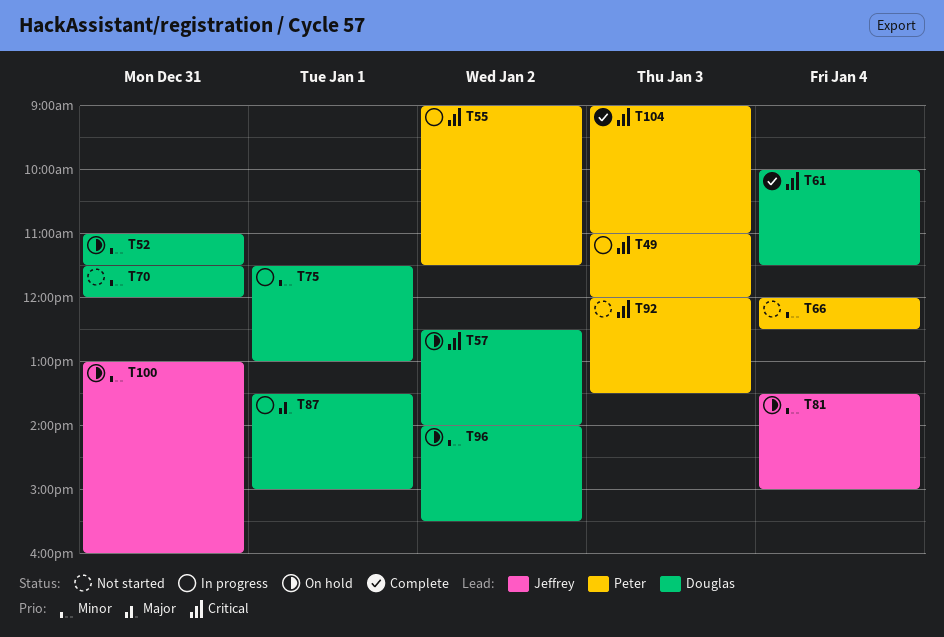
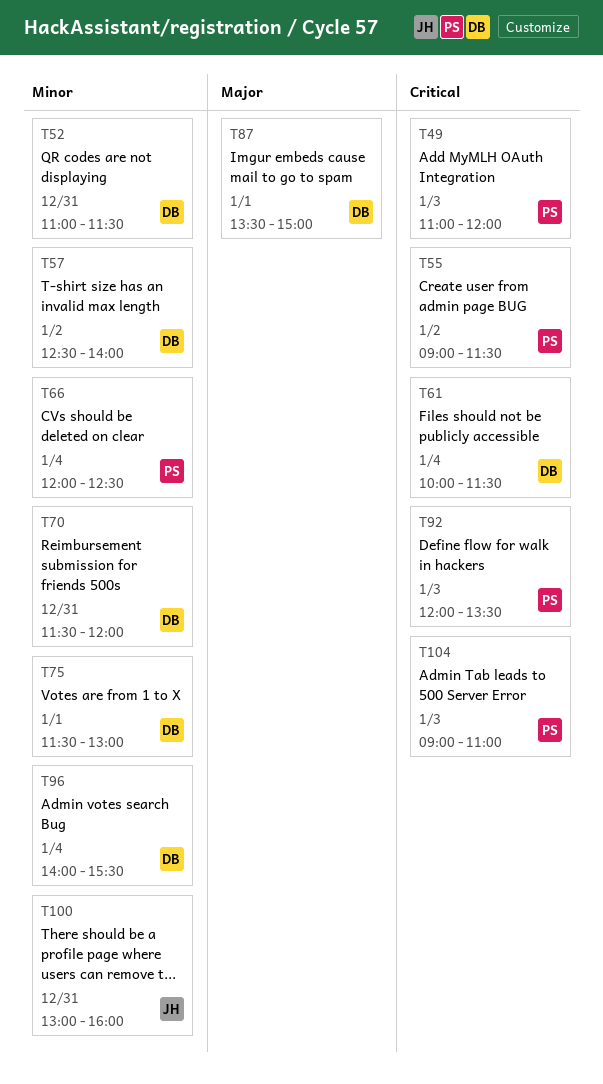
T57, priority: Critical -> Minor
T81: present -> none
T96, day: Jan 2 -> Jan 4

